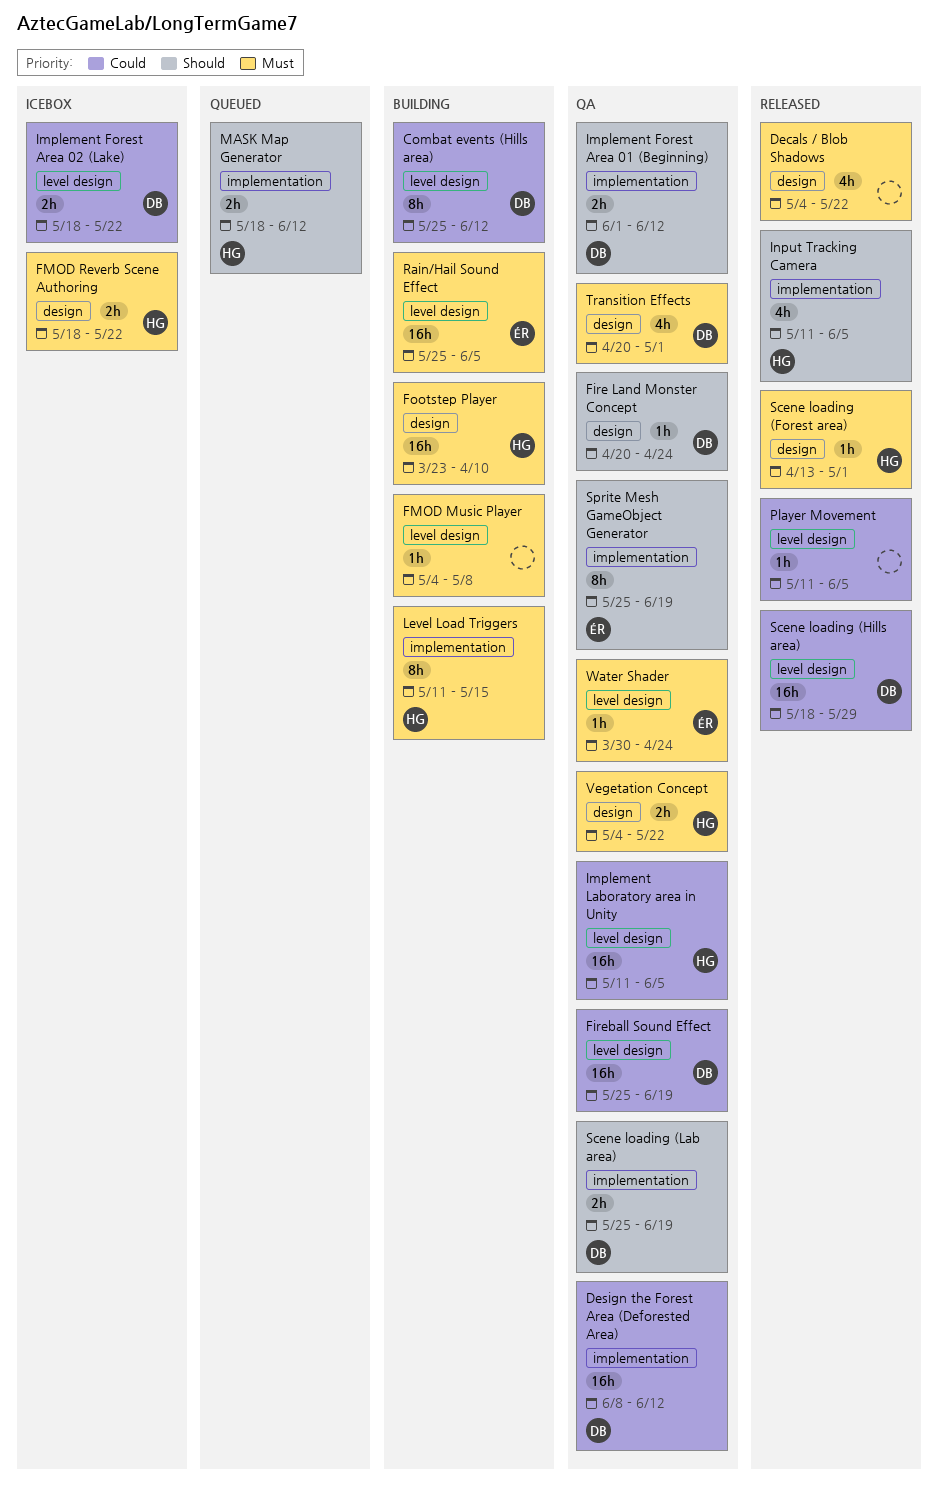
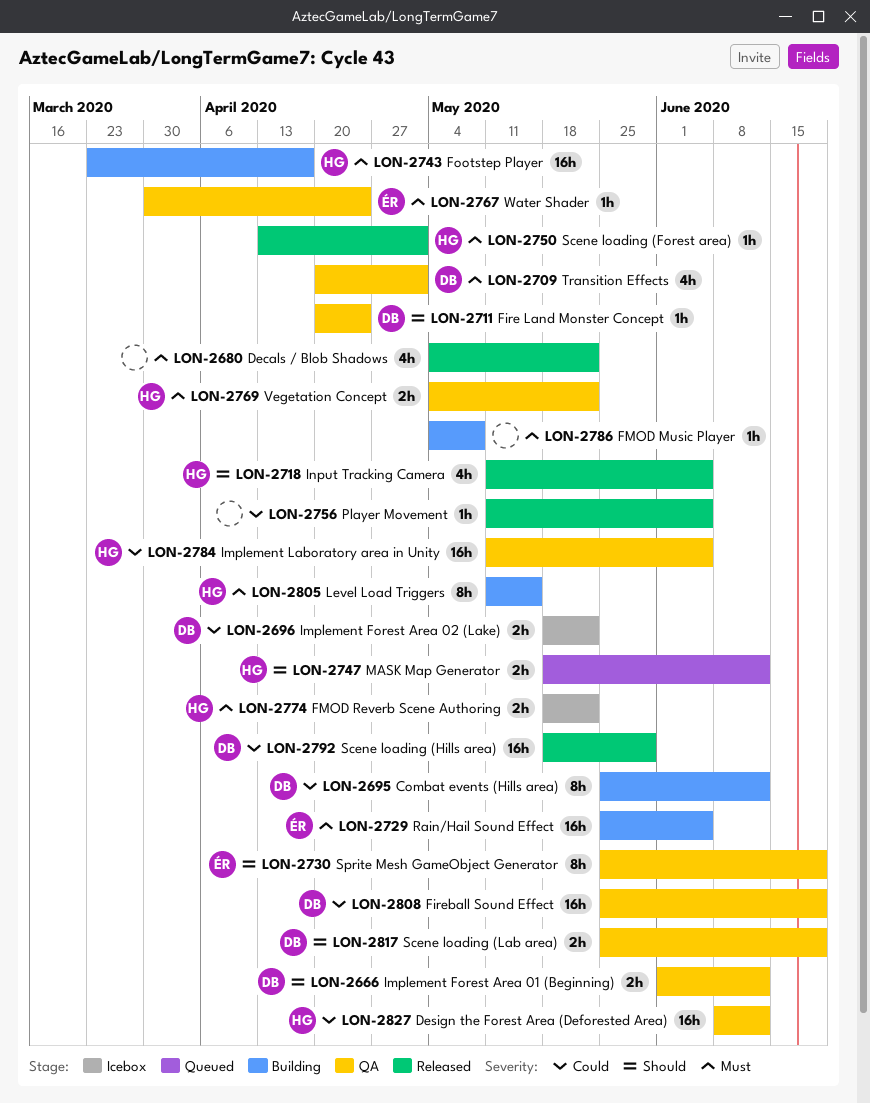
Design the Forest Area (Deforested Area), owner: DB -> HG
Footstep Player, due: Apr 10 -> Apr 17

